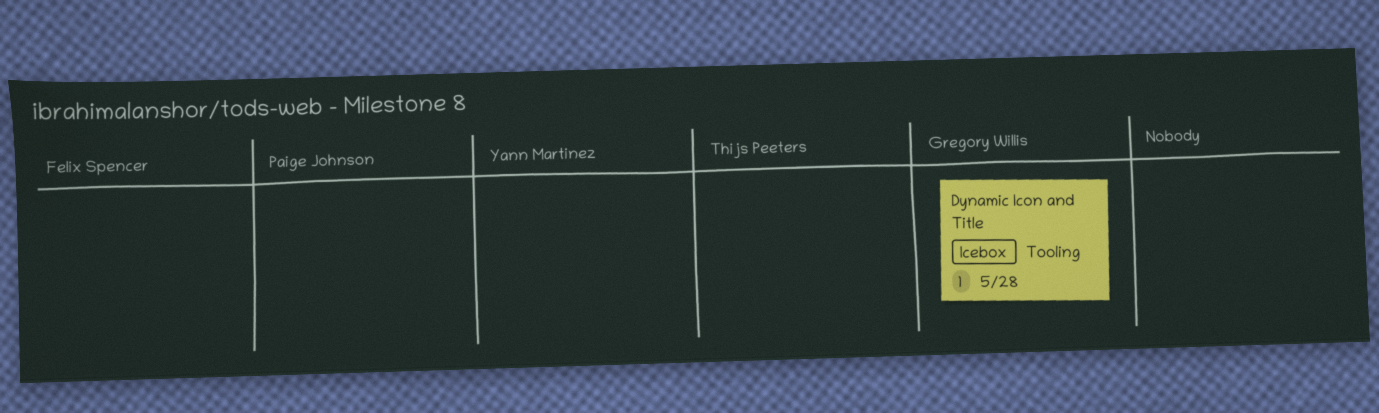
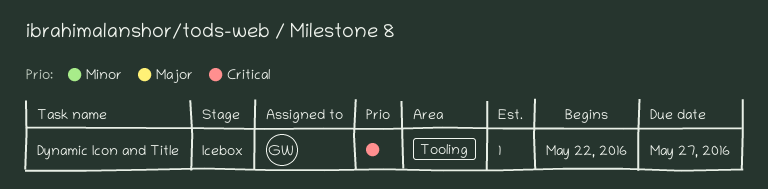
Dynamic Icon and Title, due: May 28 -> May 27

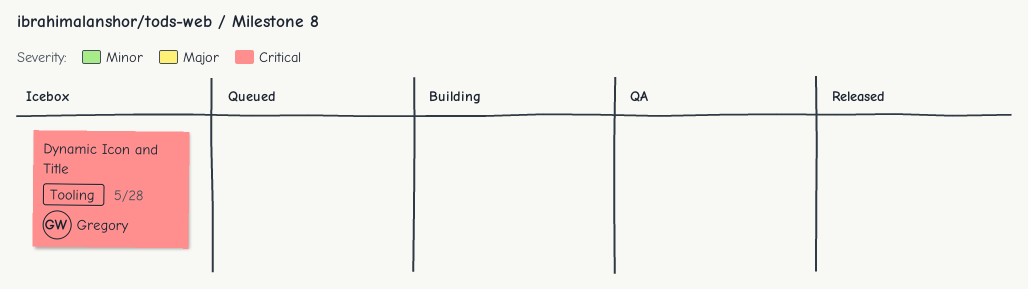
Dynamic Icon and Title, due: May 27 -> May 28

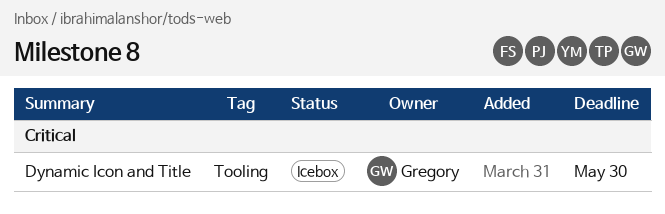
Dynamic Icon and Title, due: May 28 -> May 30

